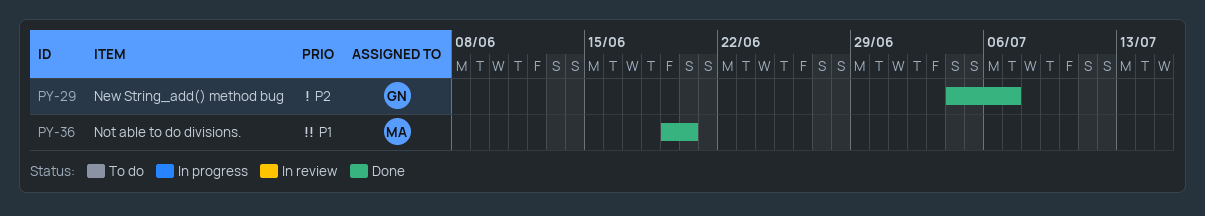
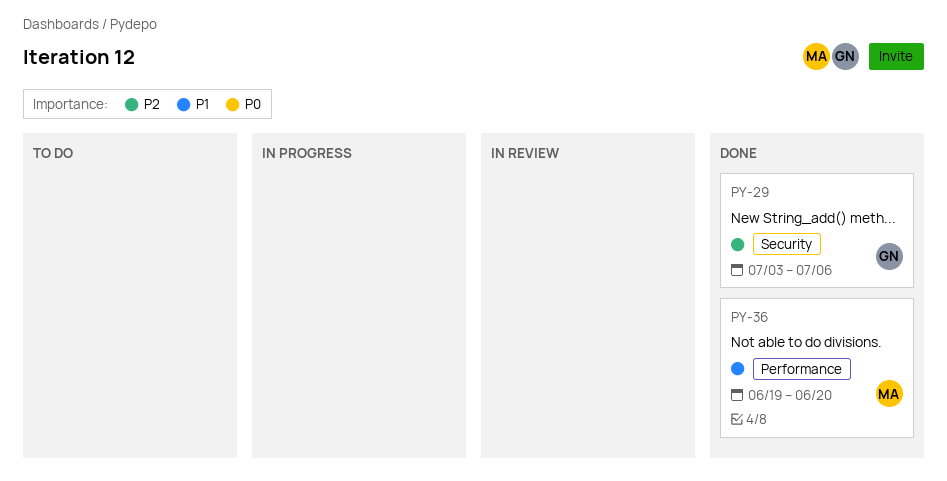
PY-29, start: Jul 4 -> Jul 3
PY-29, due: Jul 7 -> Jul 6

